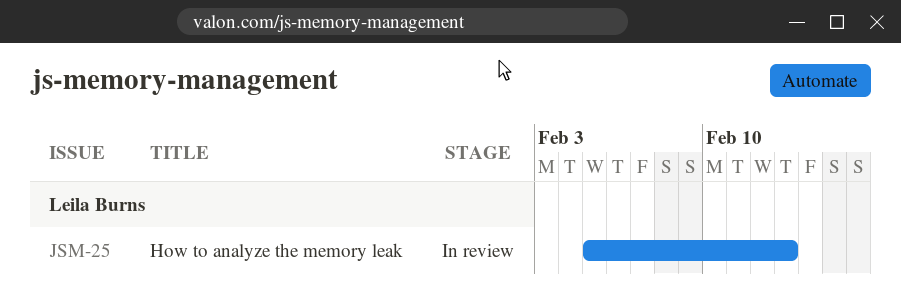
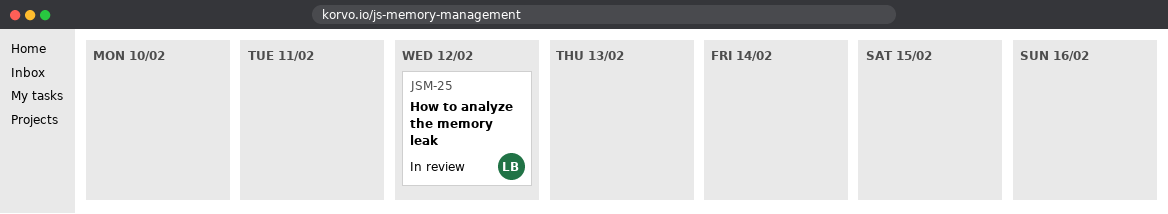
JSM-25, due: Feb 13 -> Feb 12

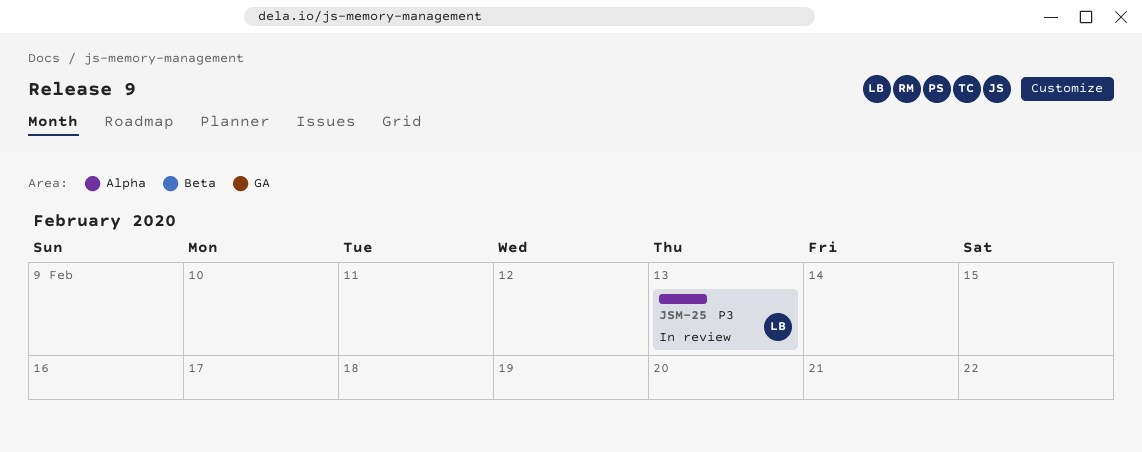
JSM-25, due: Feb 12 -> Feb 13

